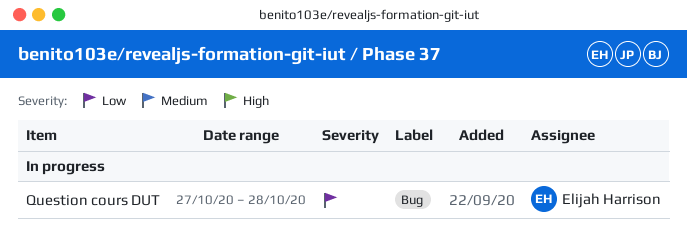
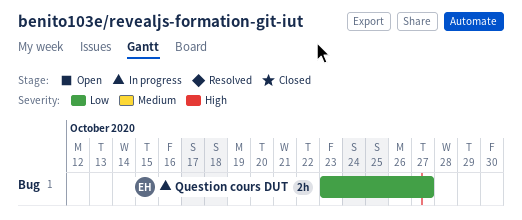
Question cours DUT, start: Oct 27 -> Oct 23
Question cours DUT, due: Oct 28 -> Oct 27

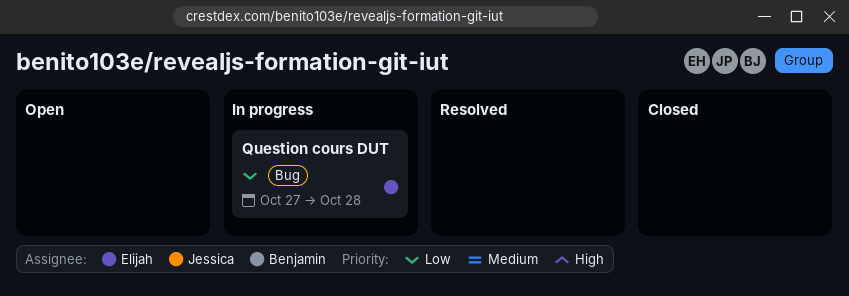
Question cours DUT, start: Oct 23 -> Oct 27
Question cours DUT, due: Oct 27 -> Oct 28

